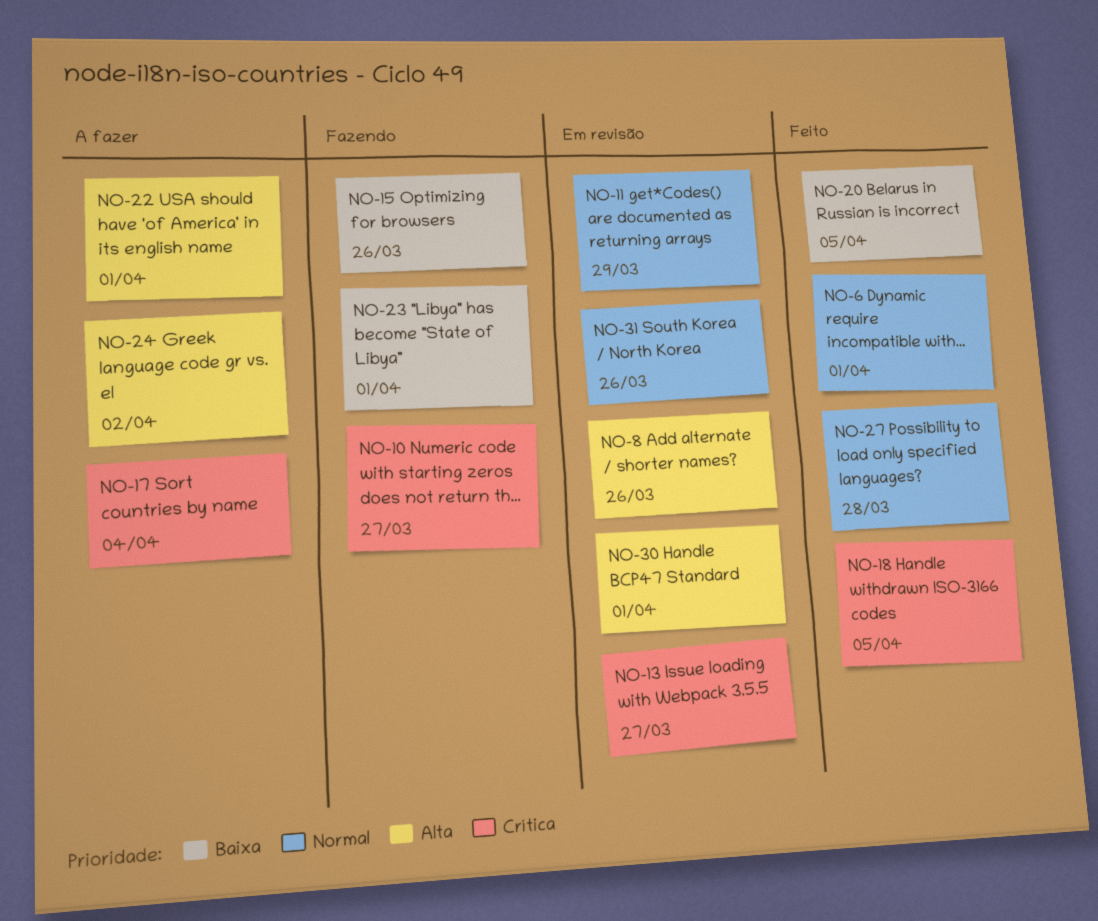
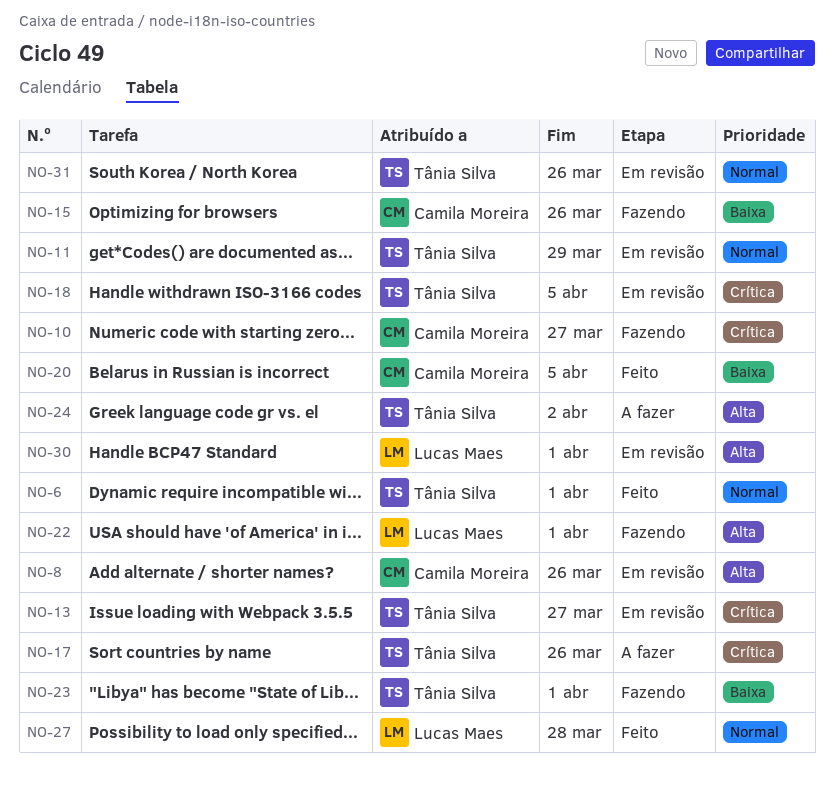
NO-17, due: Apr 4 -> Mar 26
NO-18, status: Feito -> Em revisão
NO-22, status: A fazer -> Fazendo

